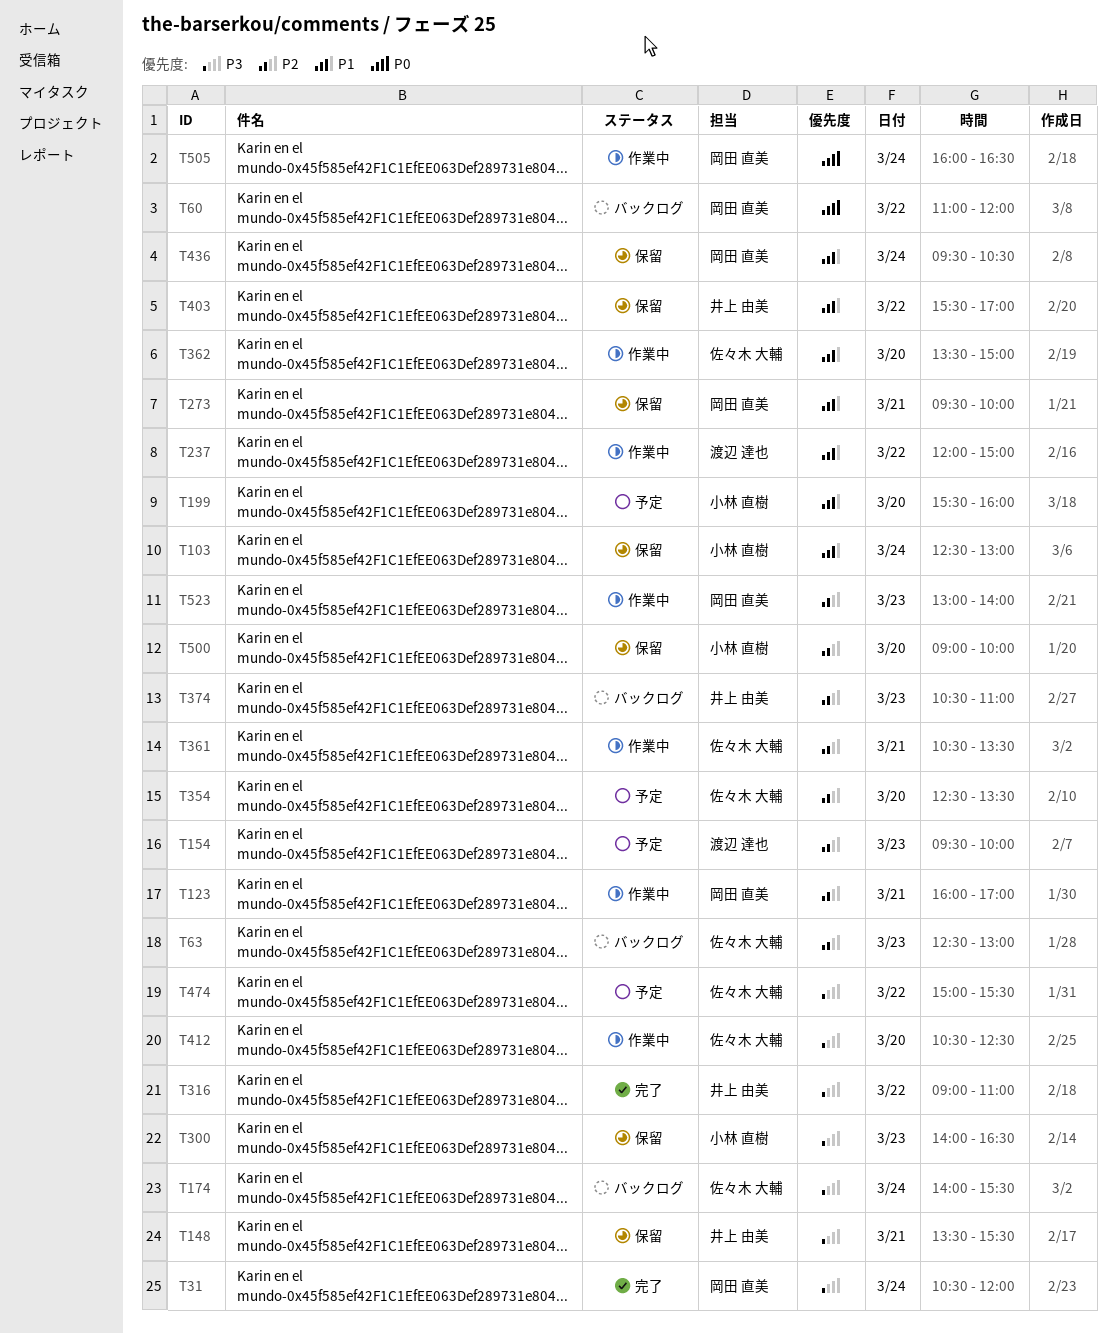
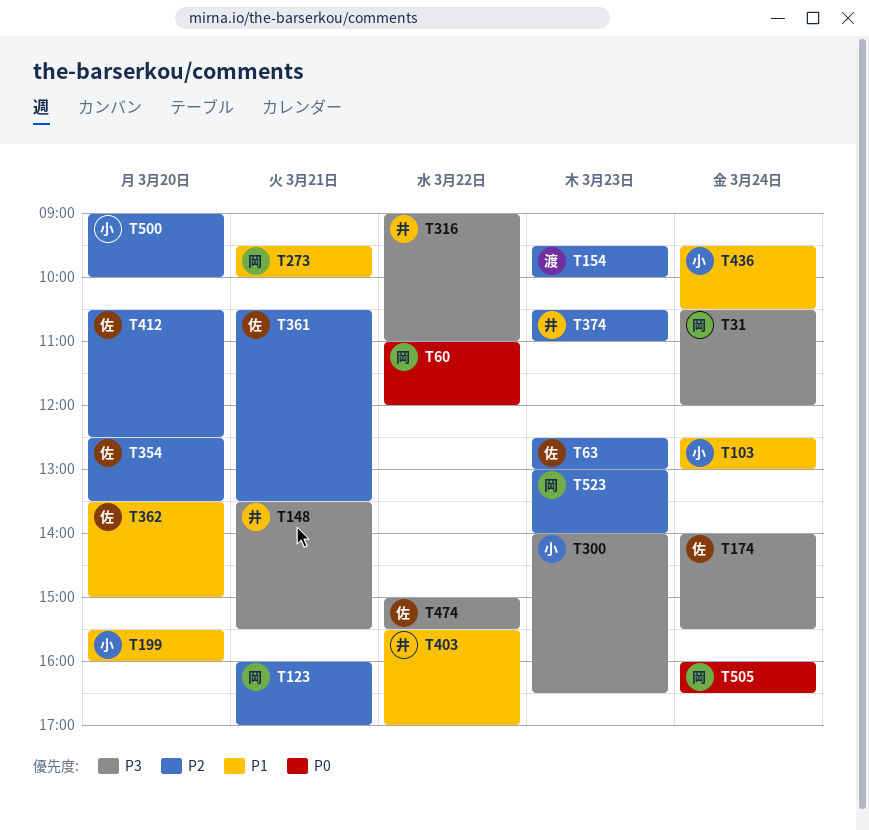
T237: present -> none
T412, priority: P3 -> P2
T436, owner: 岡田 直美 -> 小林 直樹

